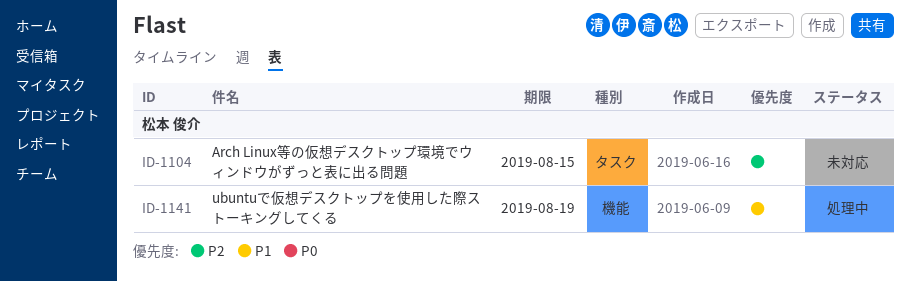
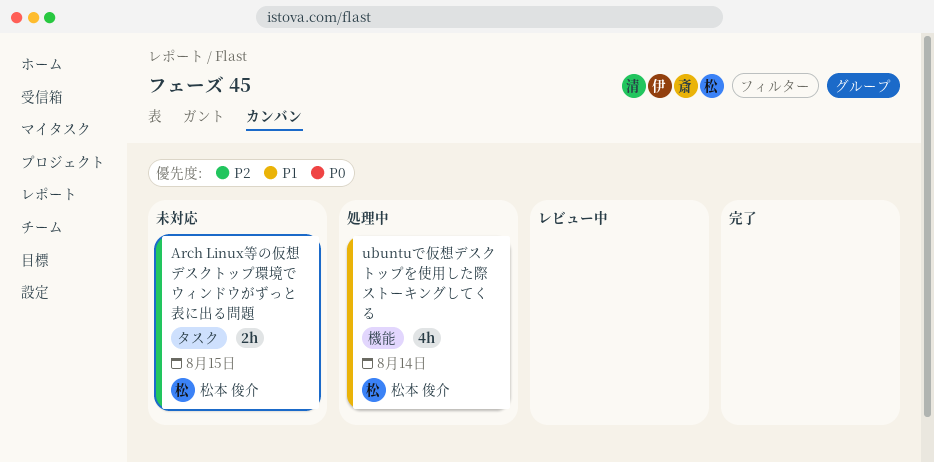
ubuntuで仮想デスクトップを使用した際ストーキングしてくる, due: Aug 19 -> Aug 14

